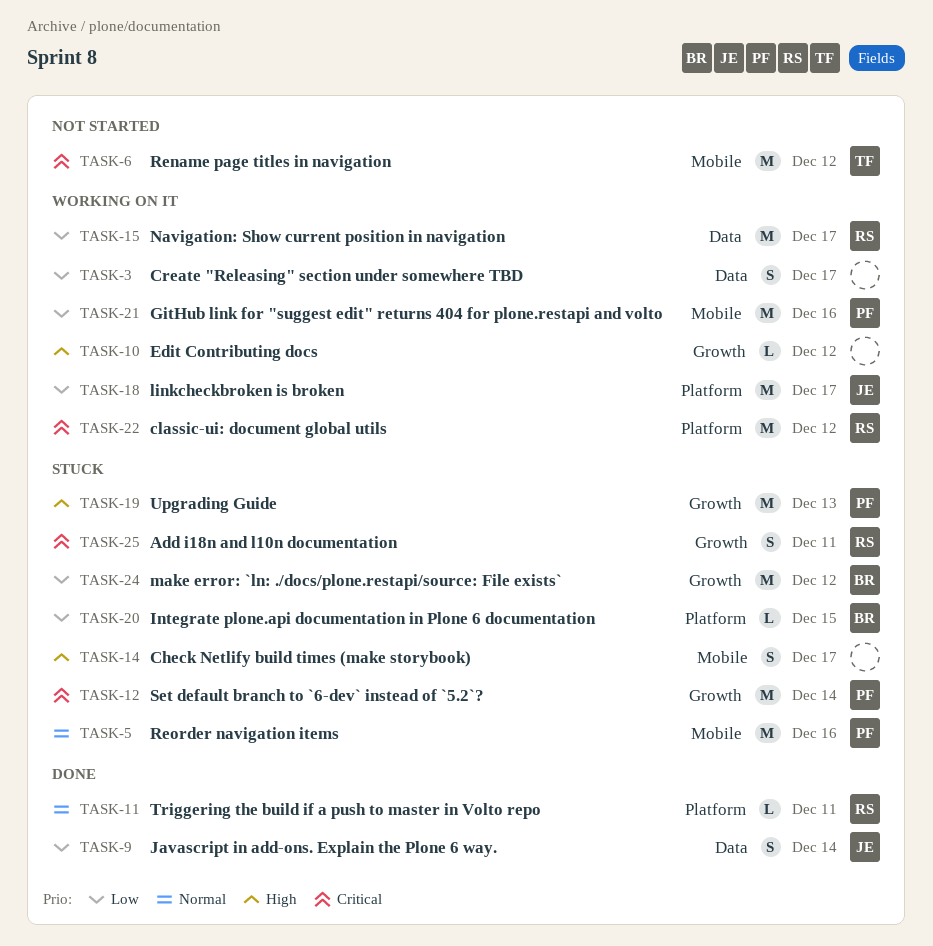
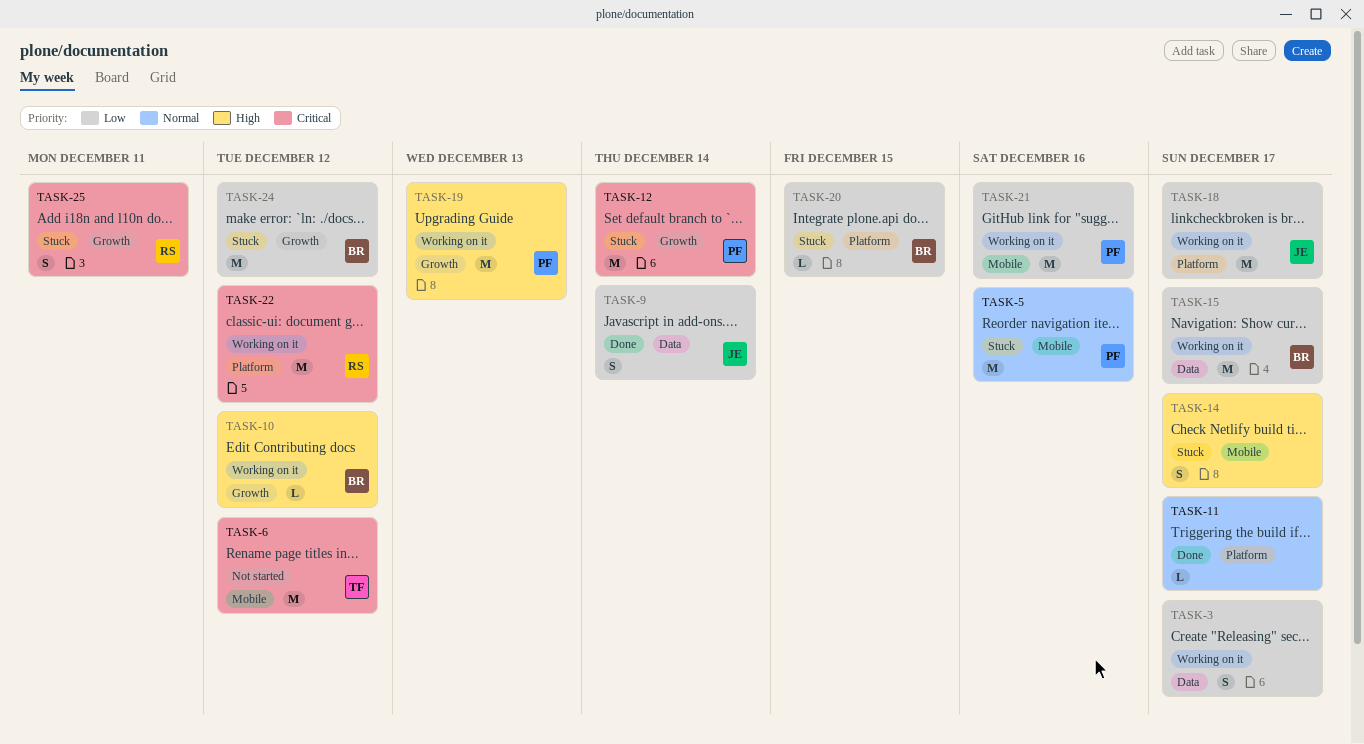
TASK-10, owner: none -> BR
TASK-11, owner: RS -> none
TASK-11, due: Dec 11 -> Dec 17
TASK-15, owner: RS -> BR
TASK-19, status: Stuck -> Working on it

